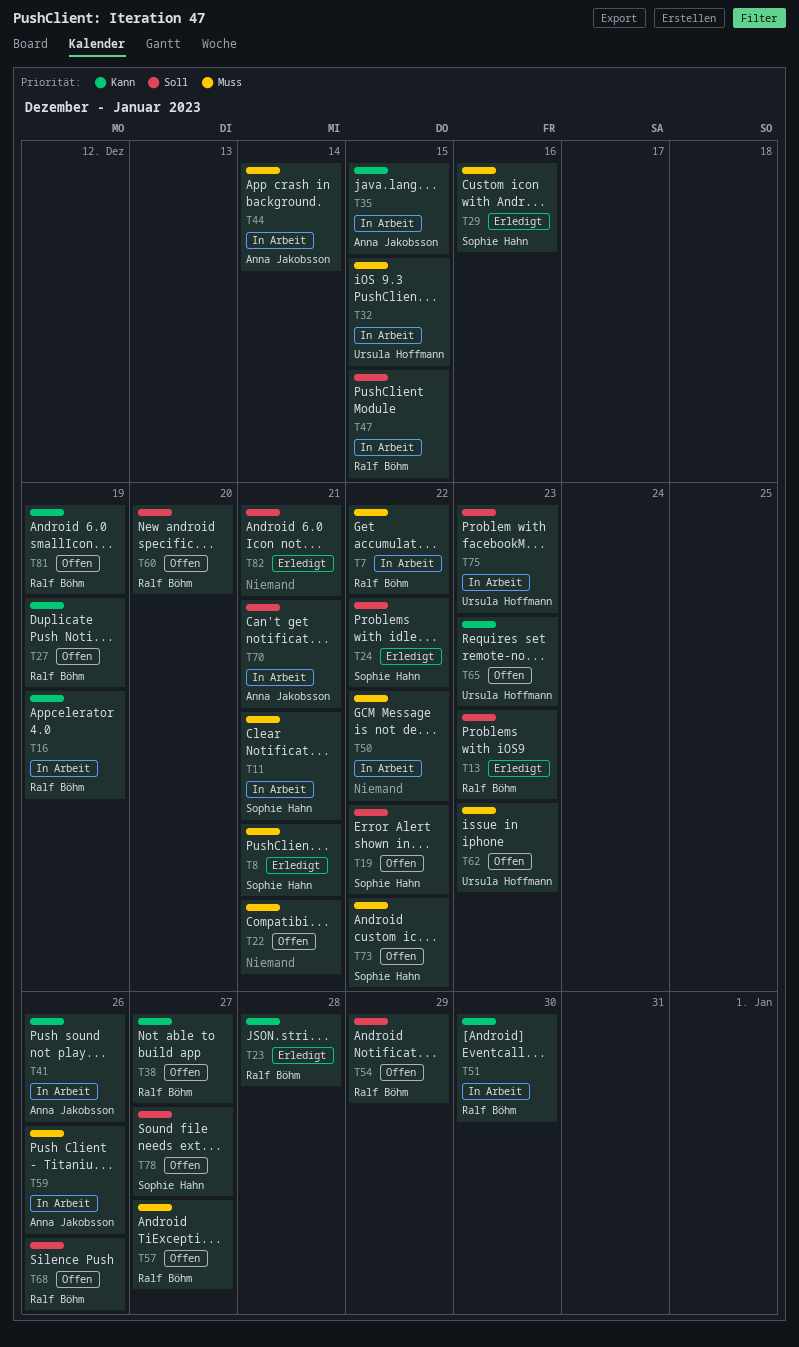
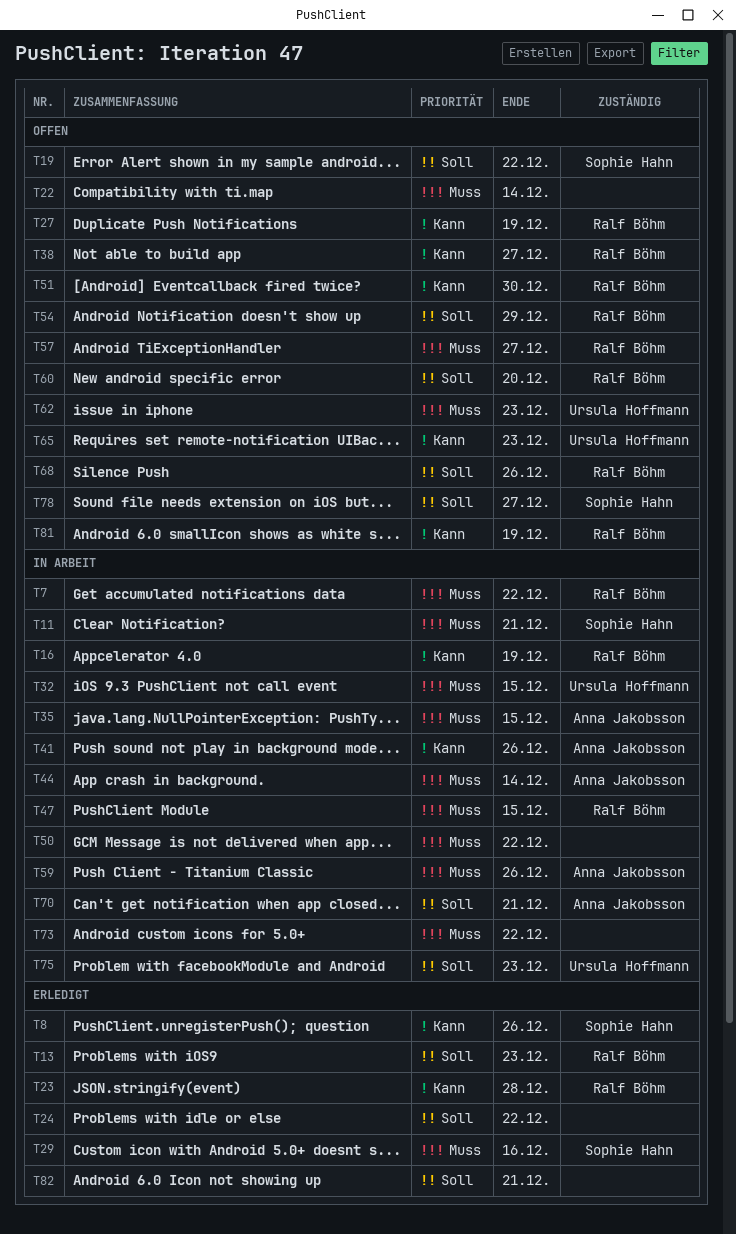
T8, priority: Muss -> Kann
T8, due: Dec 21 -> Dec 26
T22, due: Dec 21 -> Dec 14
T24, owner: Sophie Hahn -> none
T35, priority: Kann -> Muss
T47, priority: Soll -> Muss
T51, status: In Arbeit -> Offen
T73, status: Offen -> In Arbeit
T73, owner: Sophie Hahn -> none

